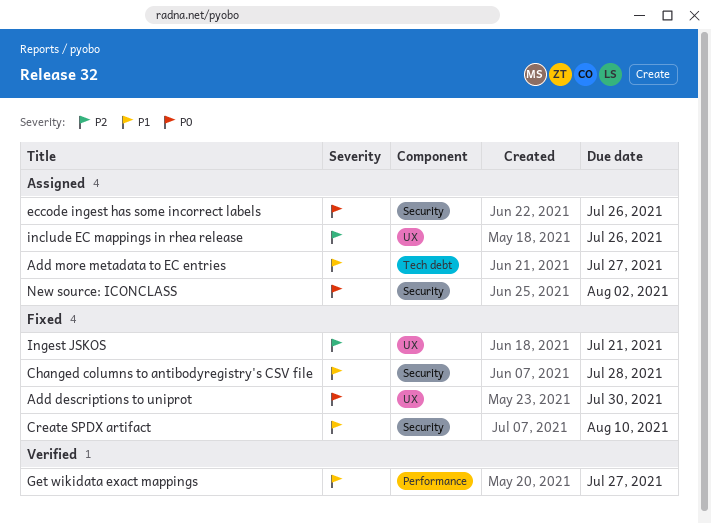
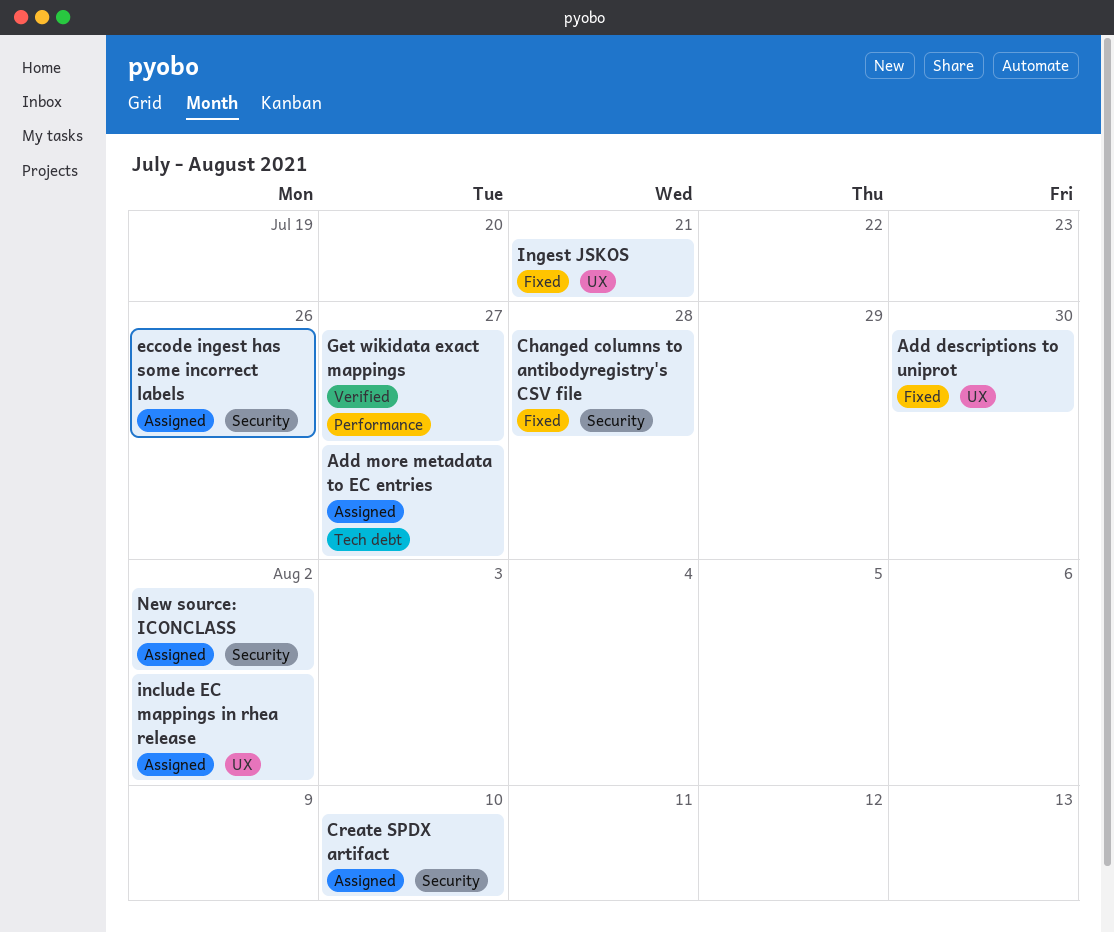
Create SPDX artifact, status: Fixed -> Assigned
include EC mappings in rhea release, due: Jul 26 -> Aug 2

